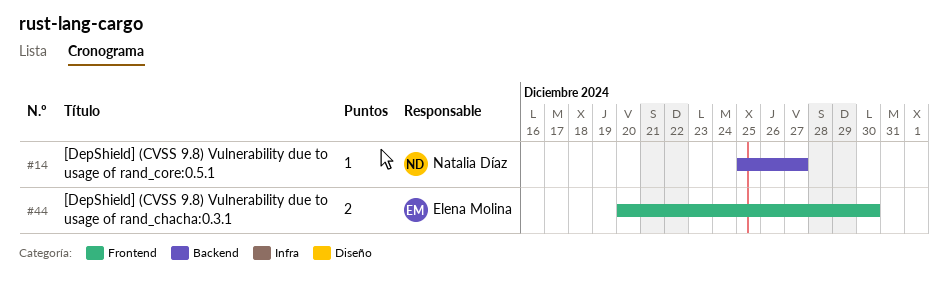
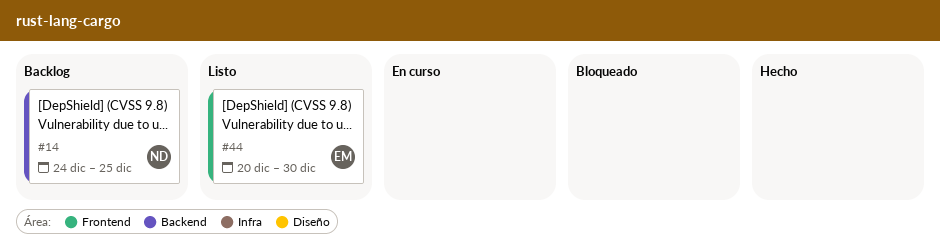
#14, start: Dec 25 -> Dec 24
#14, due: Dec 27 -> Dec 25

